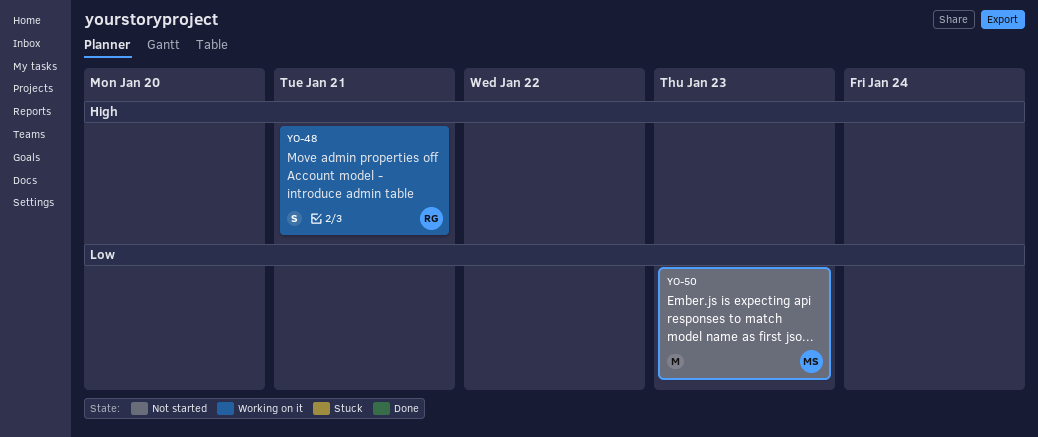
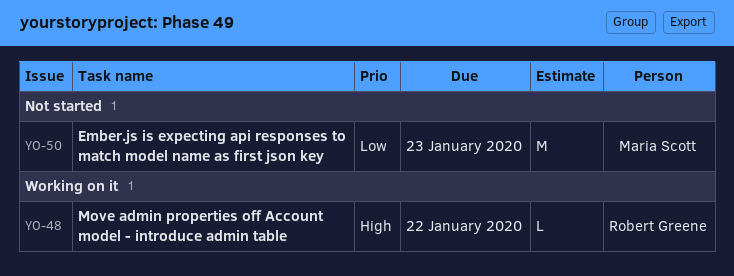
YO-48, estimate: S -> L
YO-48, due: Jan 21 -> Jan 22

